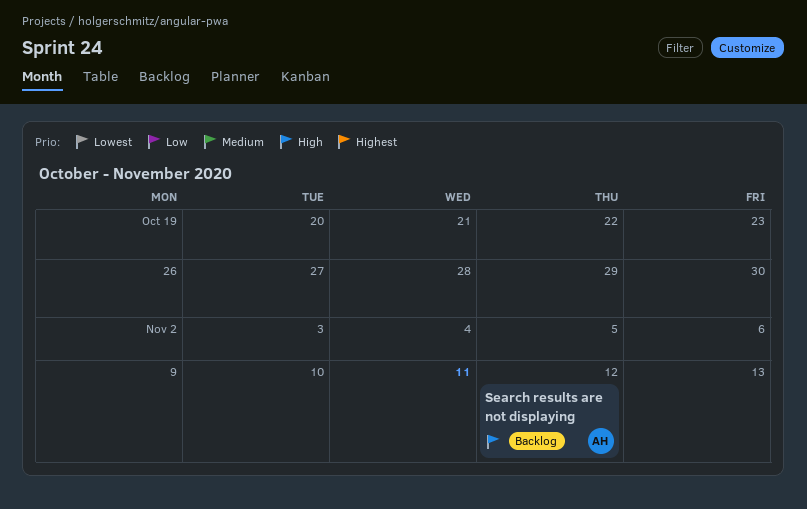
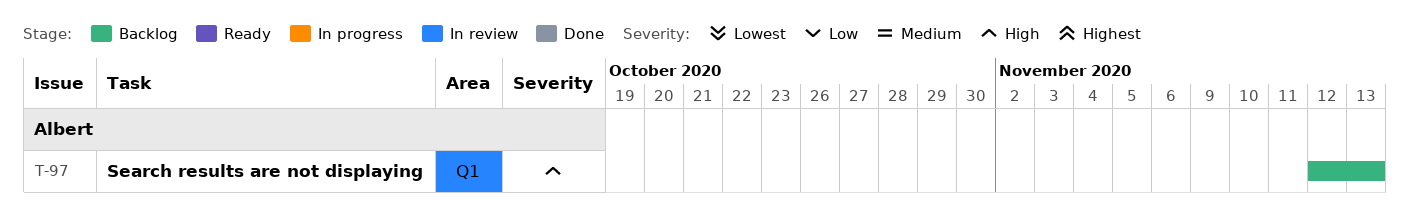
Search results are not displaying, due: Nov 12 -> Nov 13

